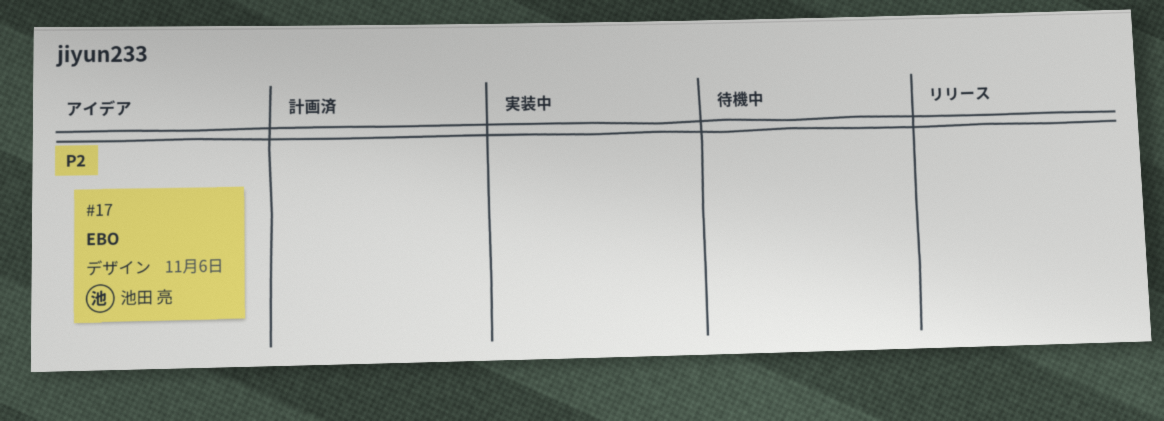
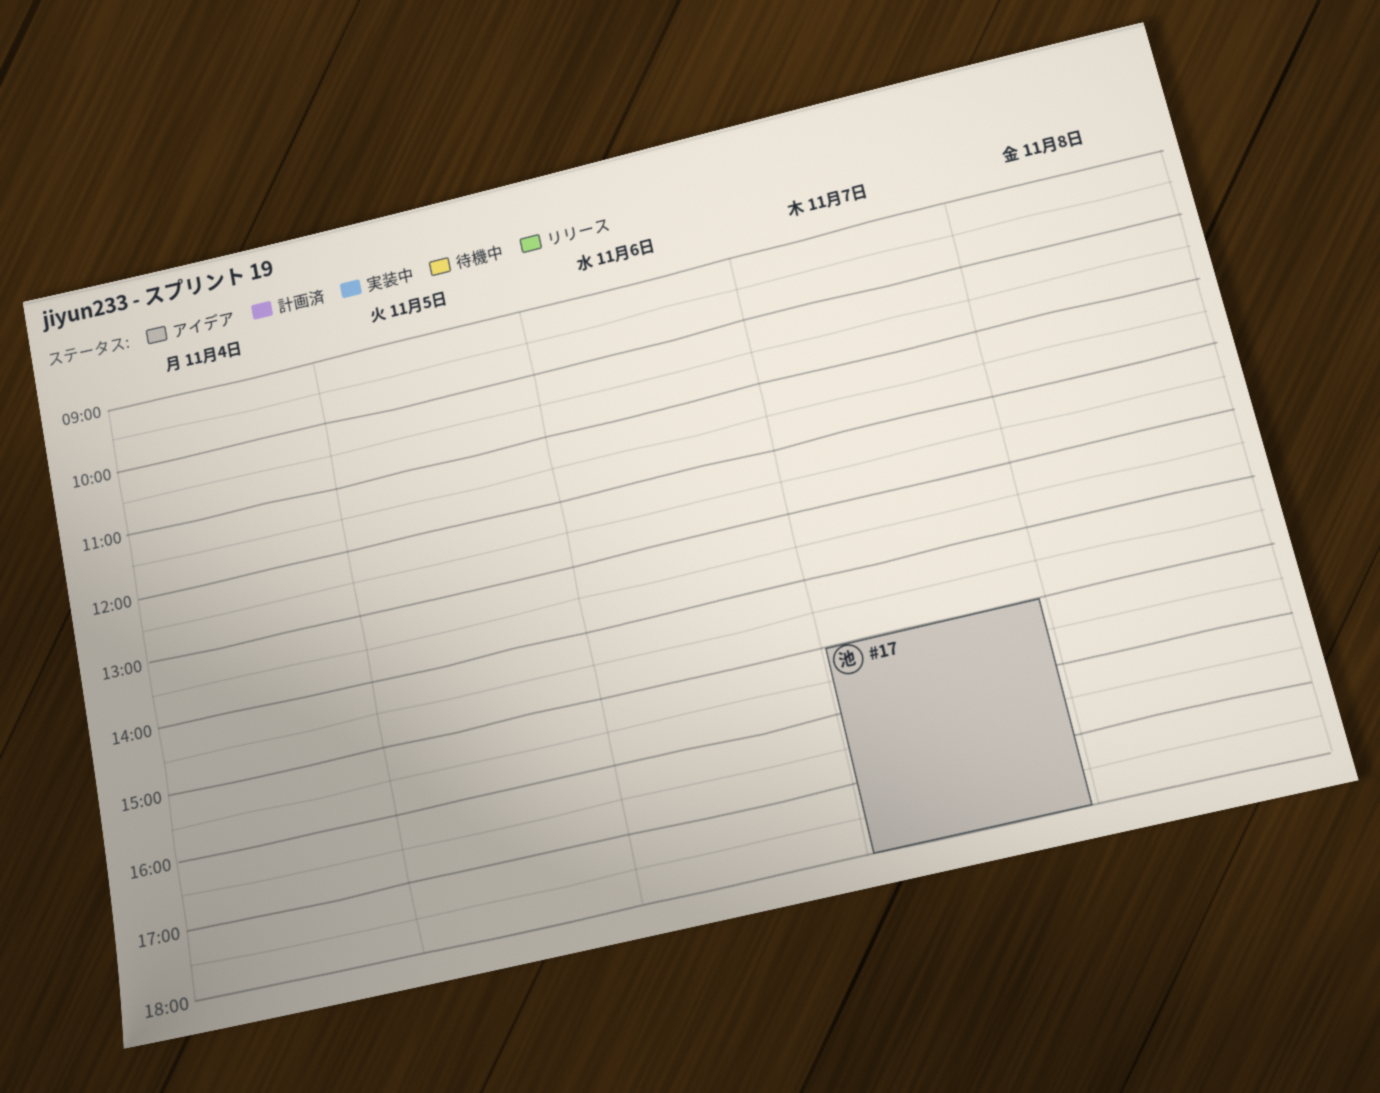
#17, day: Nov 6 -> Nov 7

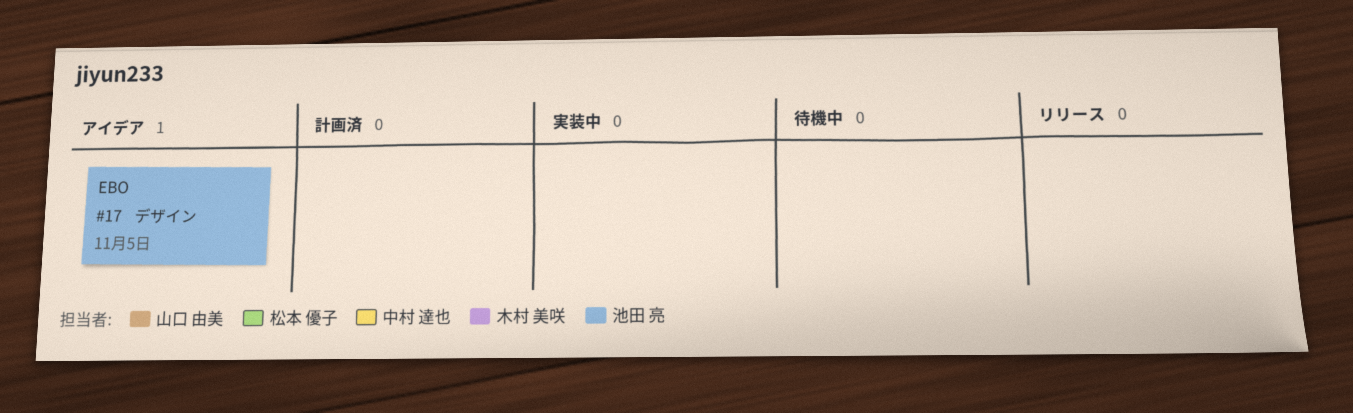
#17, day: Nov 7 -> Nov 5

